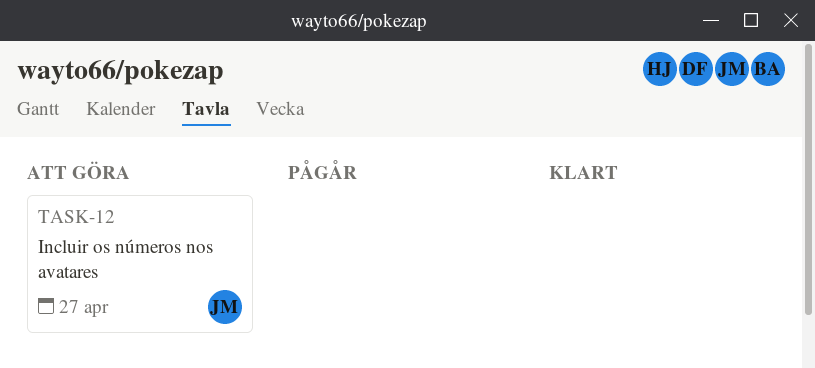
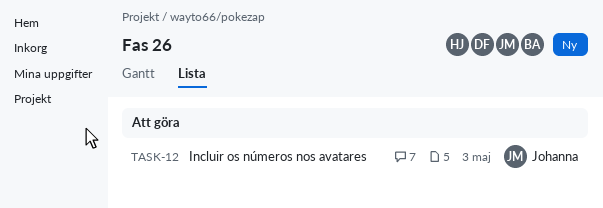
TASK-12, due: Apr 27 -> May 3

